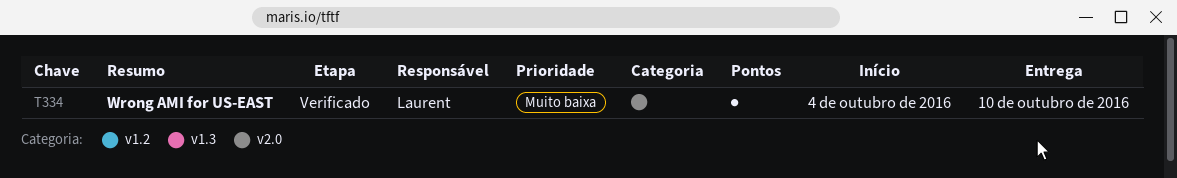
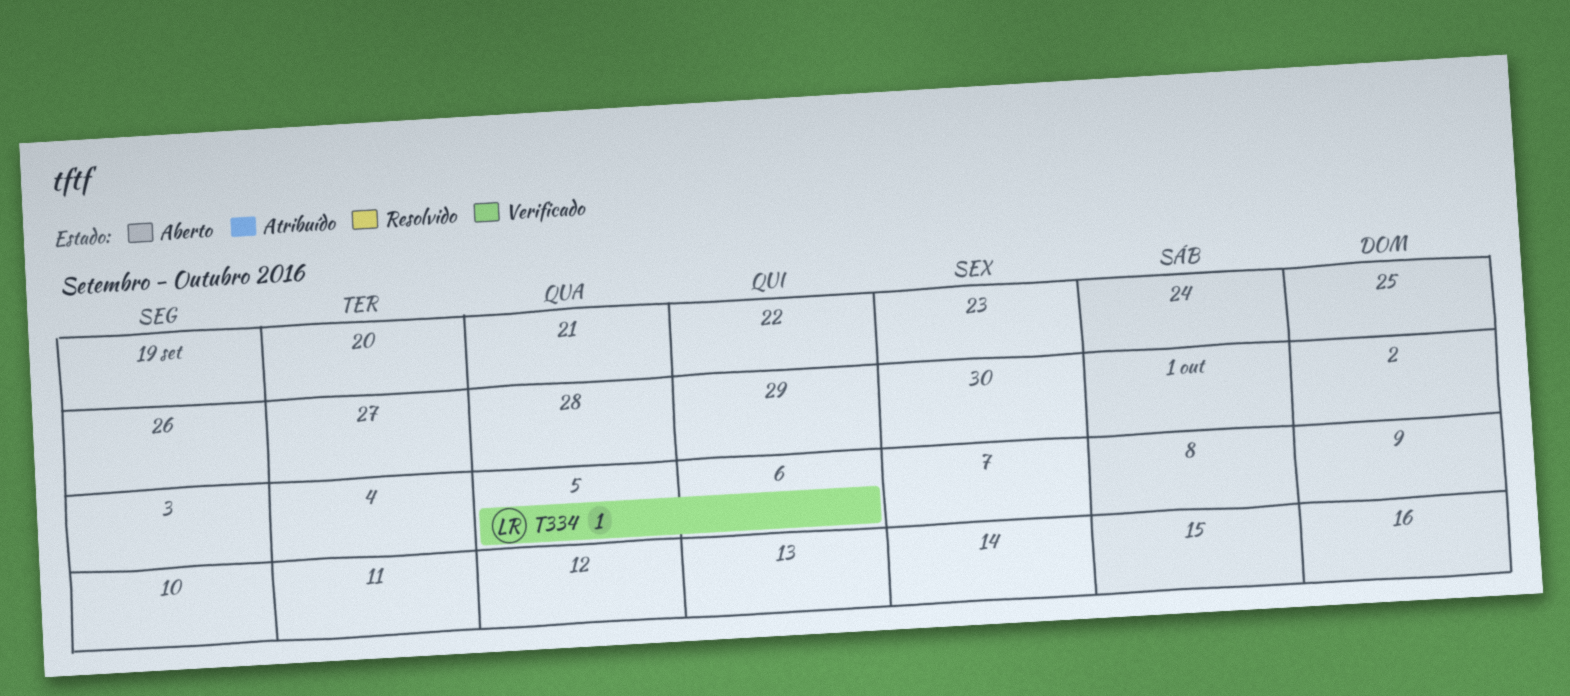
T334, start: Oct 4 -> Oct 5
T334, due: Oct 10 -> Oct 6

